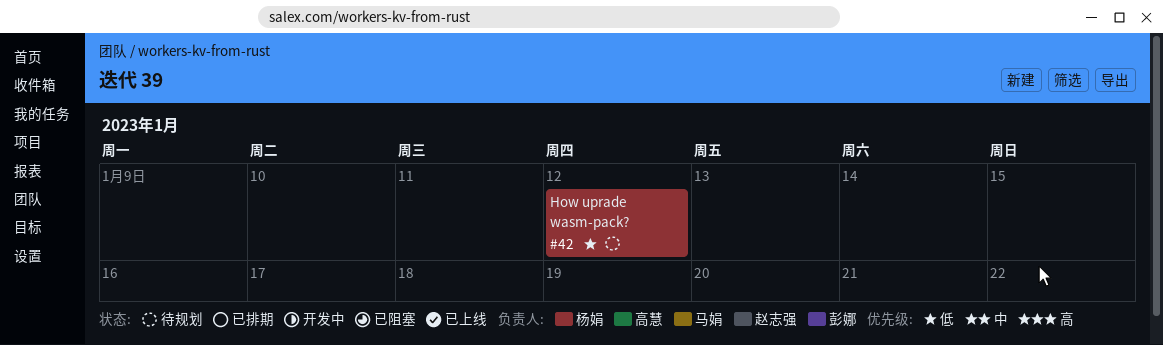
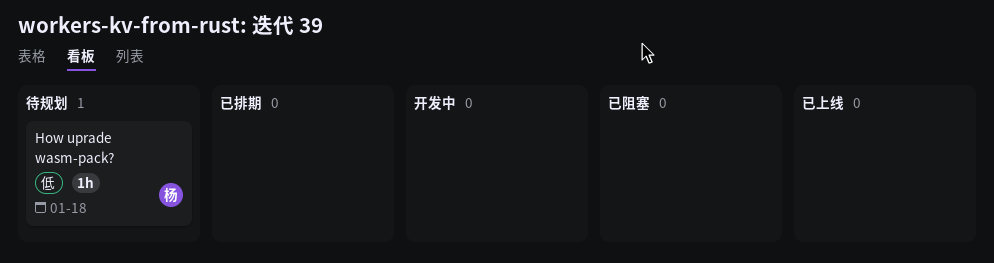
How uprade wasm-pack?, due: Jan 12 -> Jan 18

